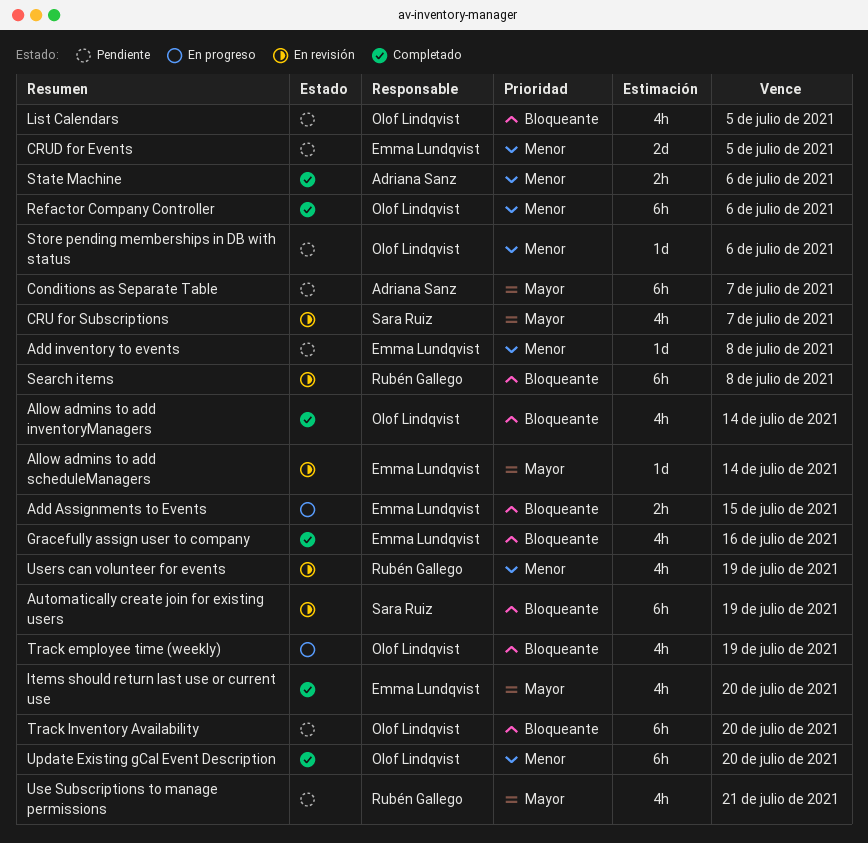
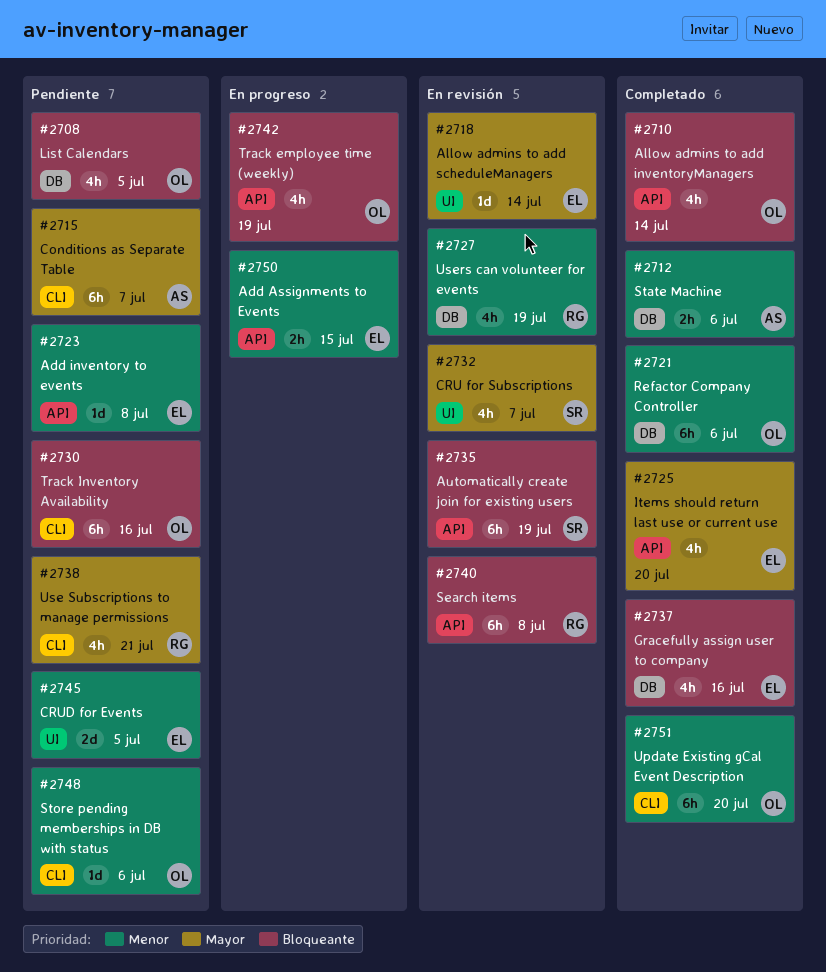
Add Assignments to Events, priority: Bloqueante -> Menor
Track Inventory Availability, due: Jul 20 -> Jul 16

